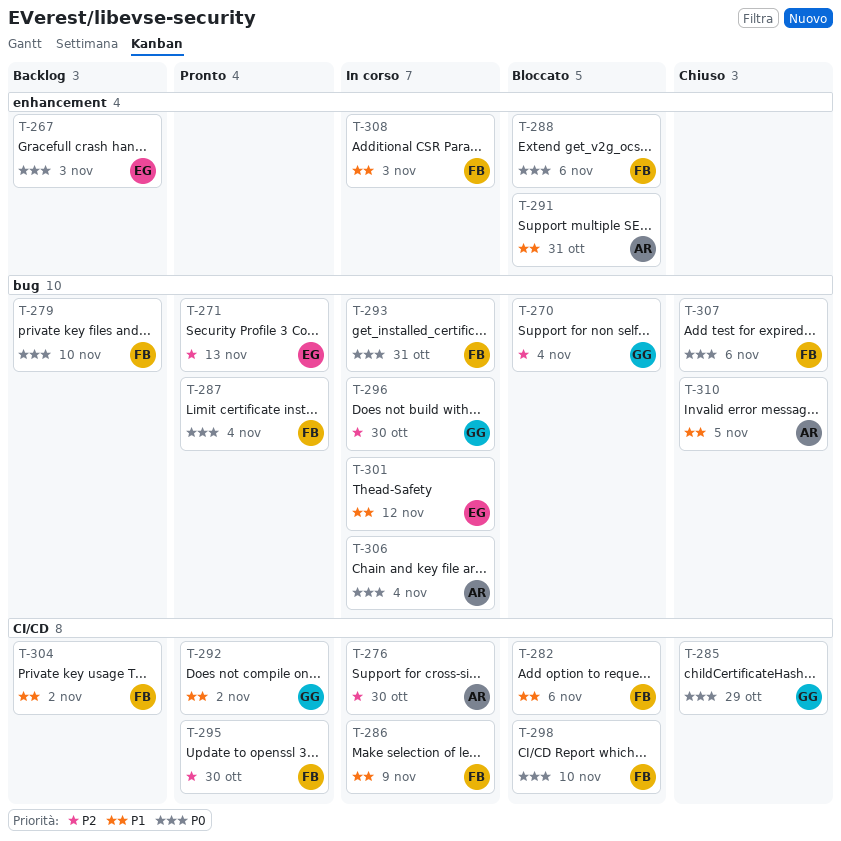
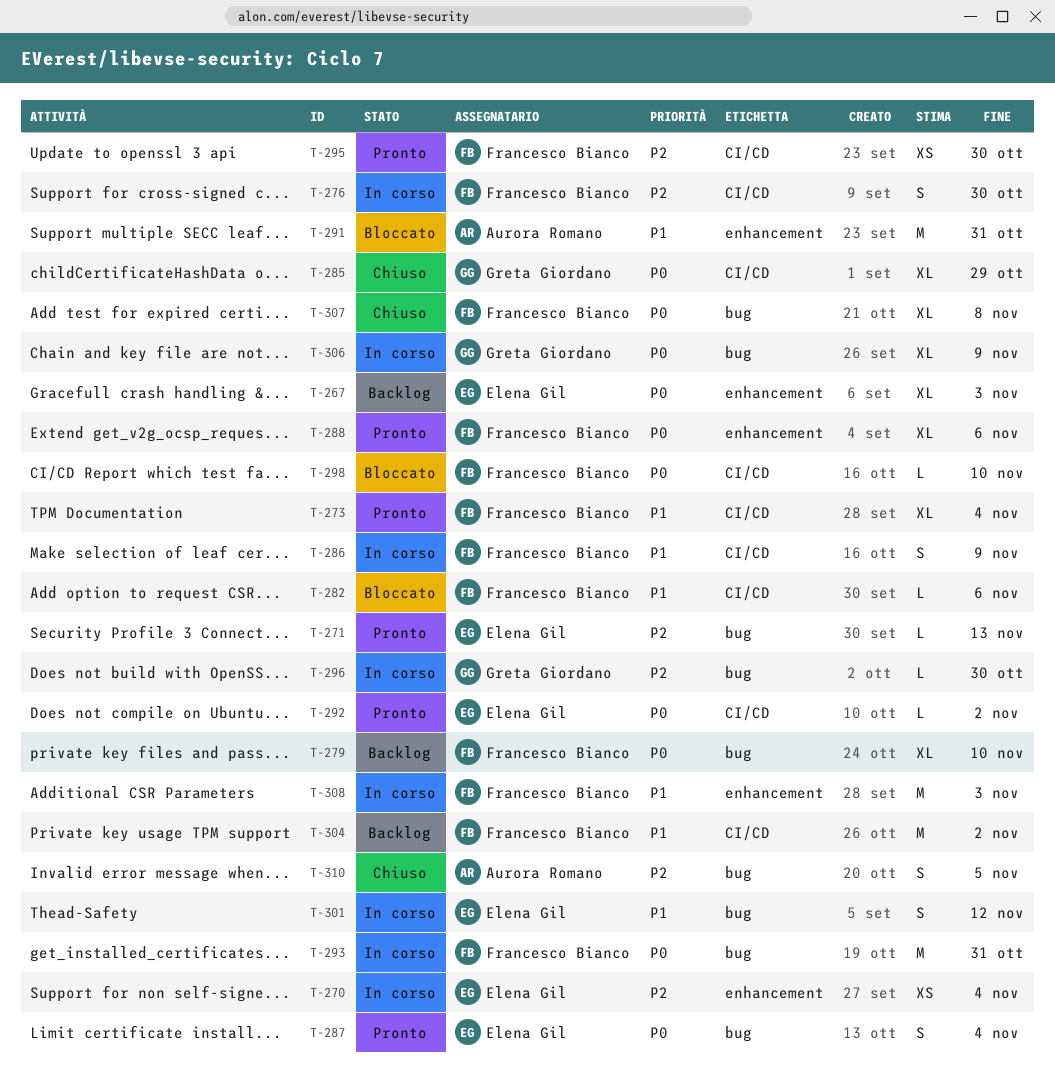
T-270, status: Bloccato -> In corso
T-270, owner: Greta Giordano -> Elena Gil
T-270, label: bug -> enhancement
T-273: none -> present
T-276, owner: Aurora Romano -> Francesco Bianco
T-287, owner: Francesco Bianco -> Elena Gil
T-288, status: Bloccato -> Pronto
T-292, owner: Greta Giordano -> Elena Gil
T-292, priority: P1 -> P0
T-306, owner: Aurora Romano -> Greta Giordano
T-306, due: Nov 4 -> Nov 9
T-307, due: Nov 6 -> Nov 8
T-310, priority: P1 -> P2

